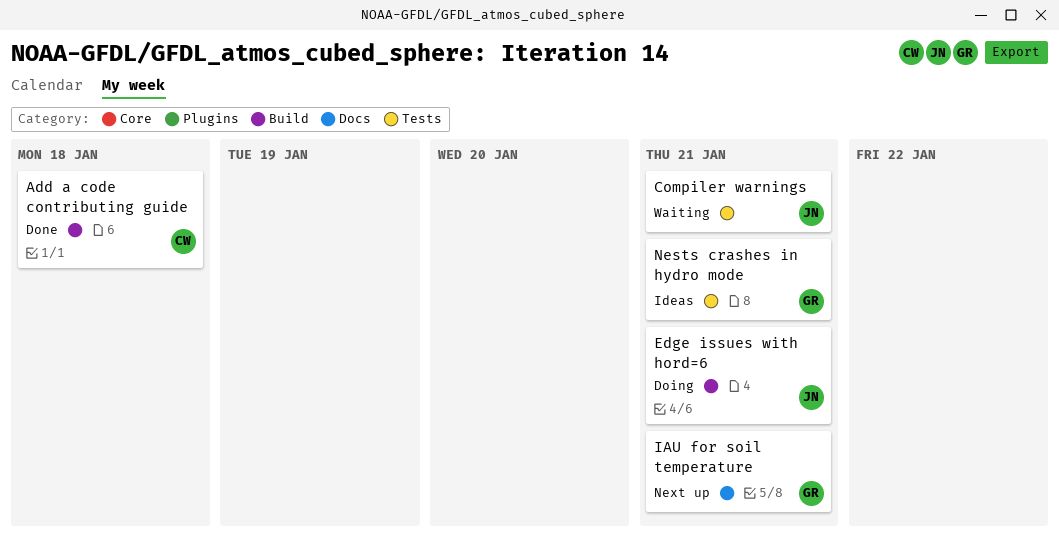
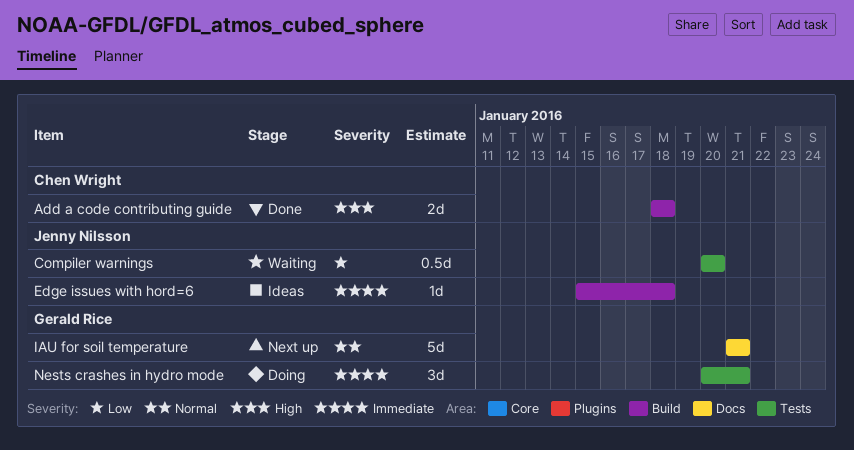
Compiler warnings, due: Jan 21 -> Jan 20
Edge issues with hord=6, status: Doing -> Ideas
Edge issues with hord=6, due: Jan 21 -> Jan 18
Nests crashes in hydro mode, status: Ideas -> Doing

